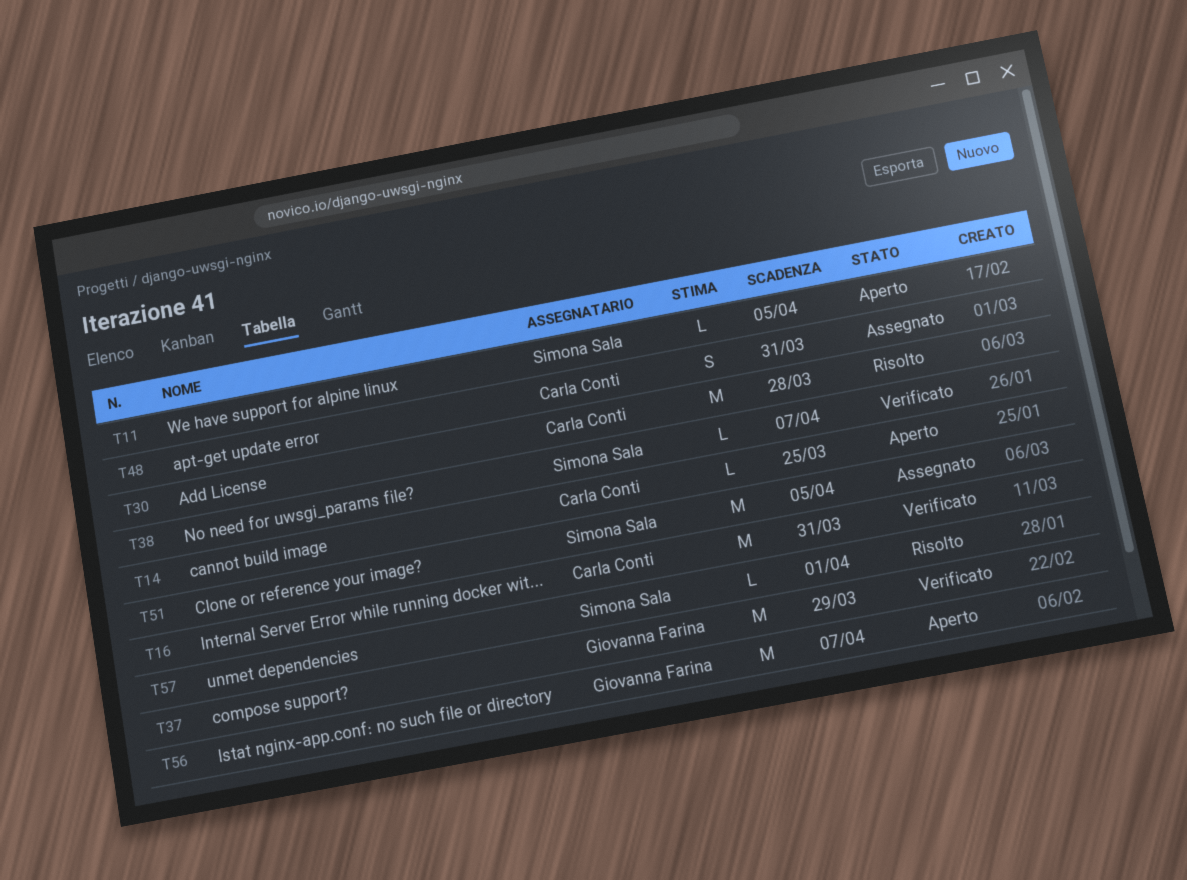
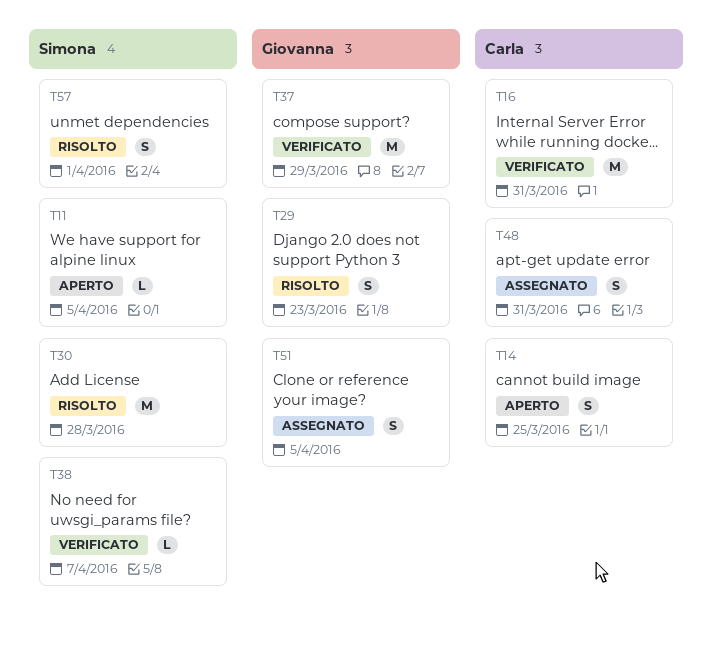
T14, estimate: L -> S
T29: none -> present
T30, owner: Carla Conti -> Simona Sala
T51, owner: Simona Sala -> Giovanna Farina
T51, estimate: M -> S
T56: present -> none
T57, estimate: L -> S

